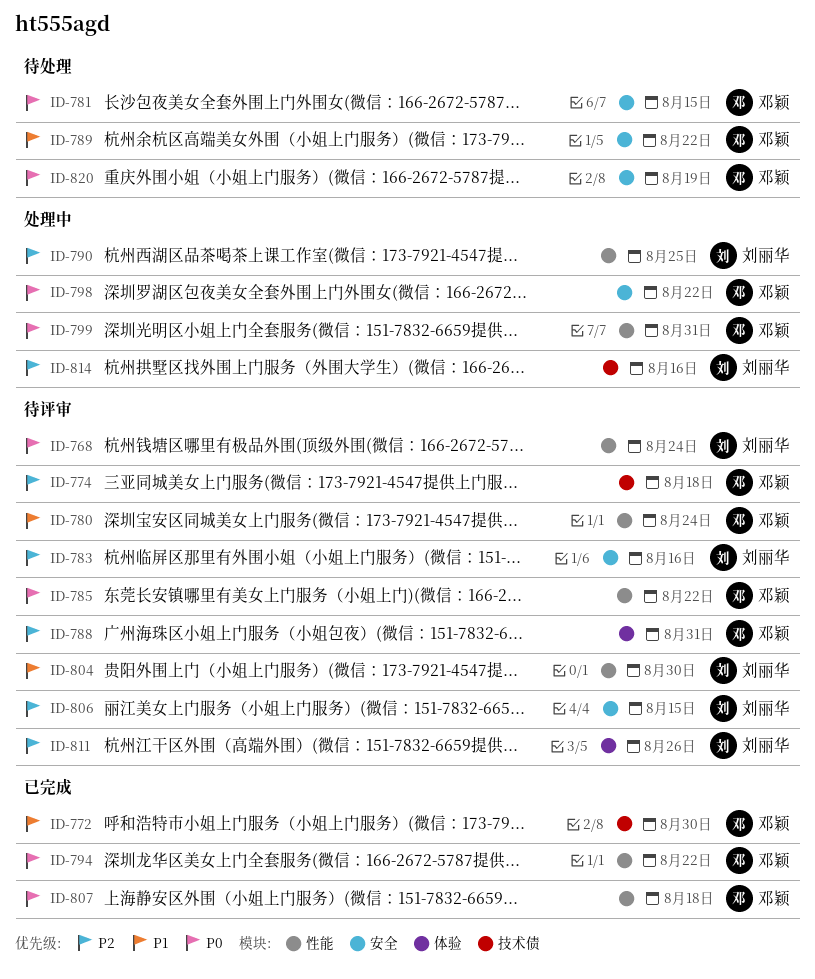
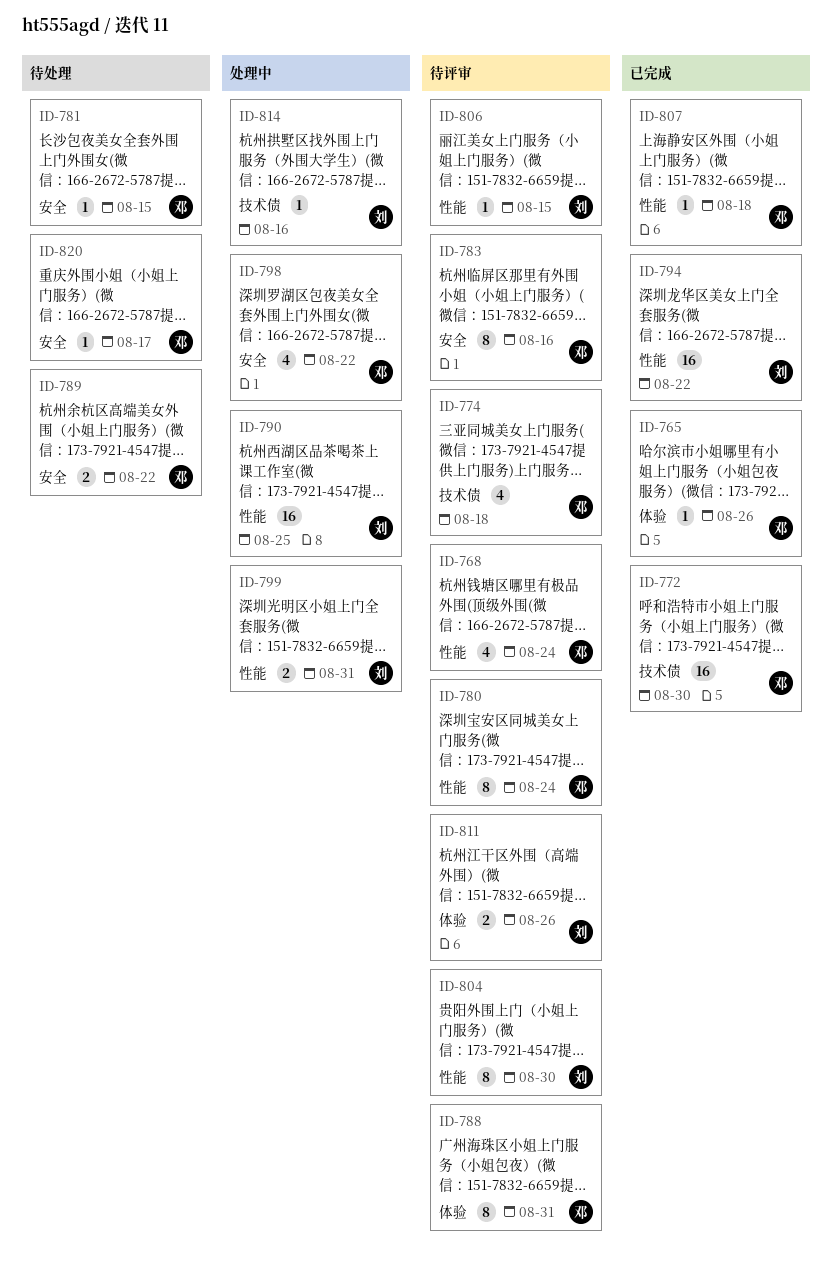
ID-765: none -> present
ID-768, owner: 刘丽华 -> 邓颖
ID-783, owner: 刘丽华 -> 邓颖
ID-785: present -> none
ID-794, owner: 邓颖 -> 刘丽华
ID-799, owner: 邓颖 -> 刘丽华
ID-806, label: 安全 -> 性能
ID-820, due: Aug 19 -> Aug 17

